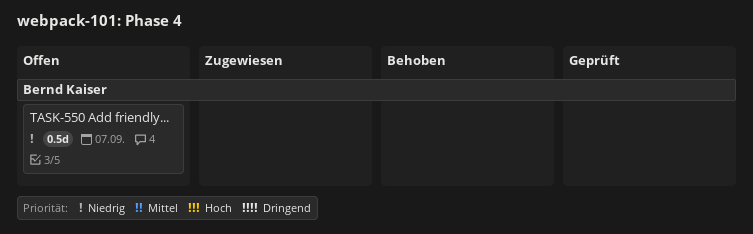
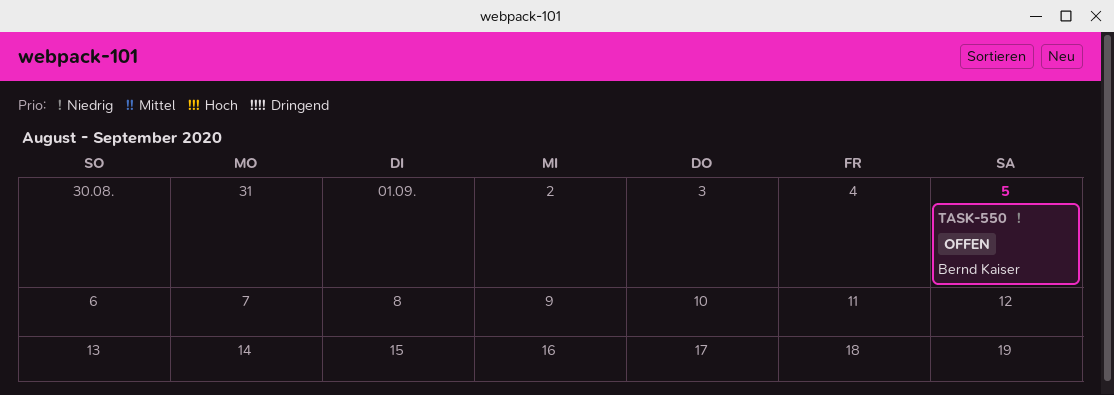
TASK-550, due: Sep 7 -> Sep 5

